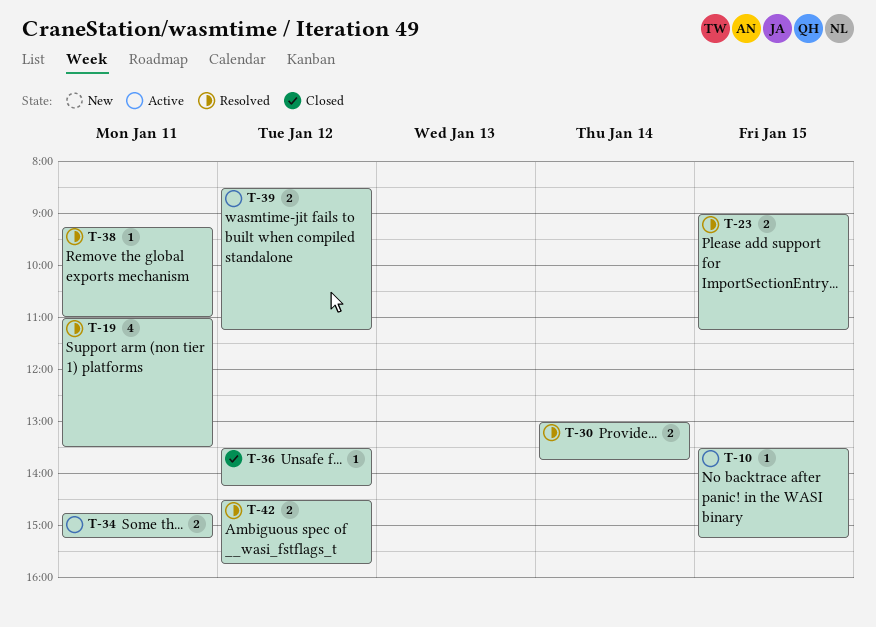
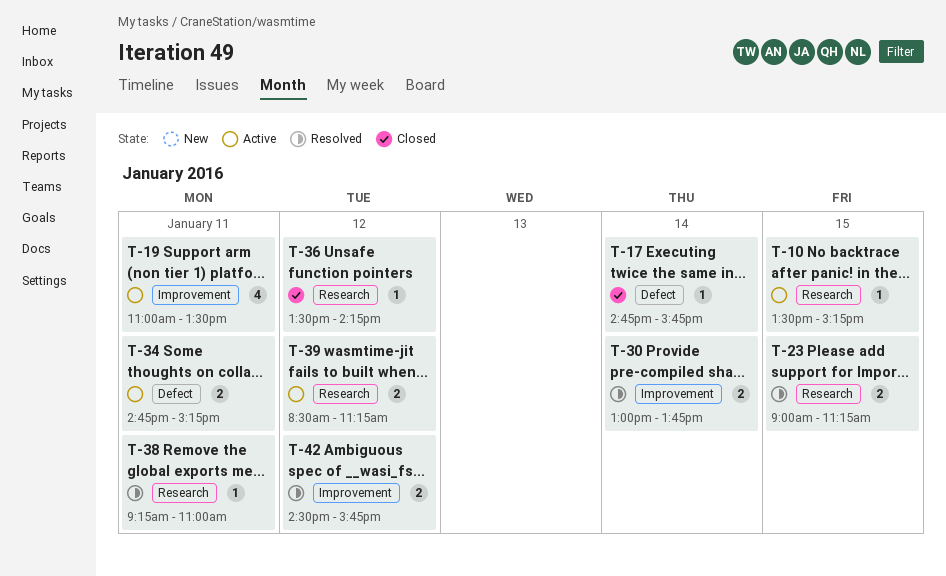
T-17: none -> present
T-19, status: Resolved -> Active

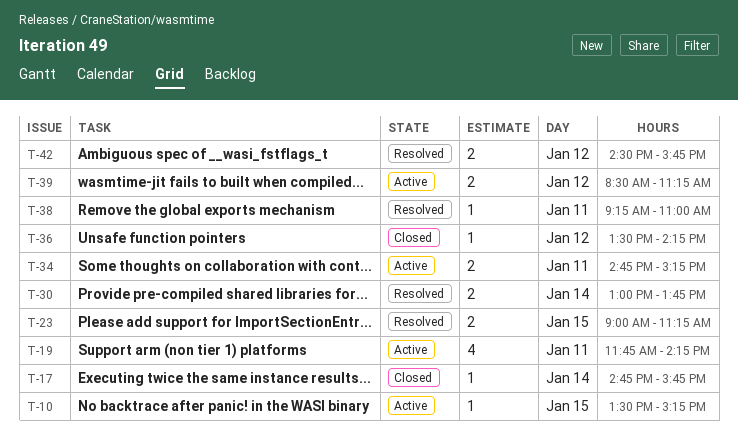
T-19, begins: 11:00 -> 11:45
T-19, ends: 13:30 -> 14:15

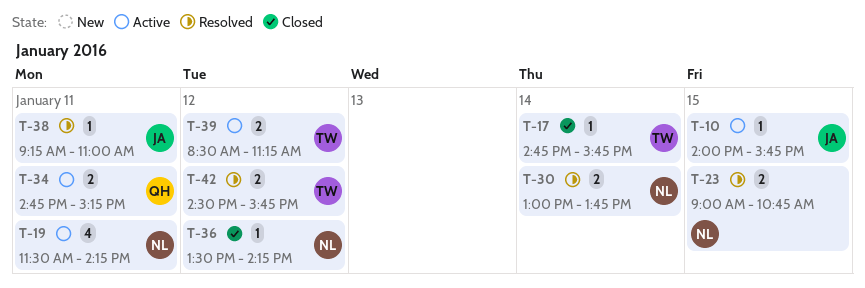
T-10, begins: 13:30 -> 14:00
T-10, ends: 15:15 -> 15:45
T-19, begins: 11:45 -> 11:30
T-23, ends: 11:15 -> 10:45

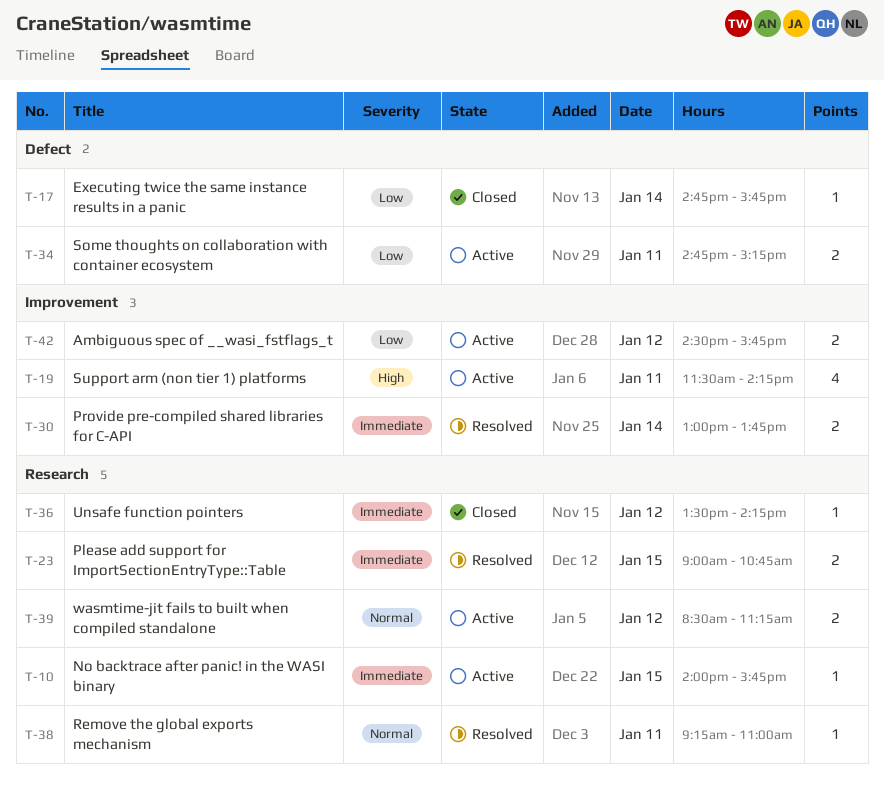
T-42, status: Resolved -> Active

